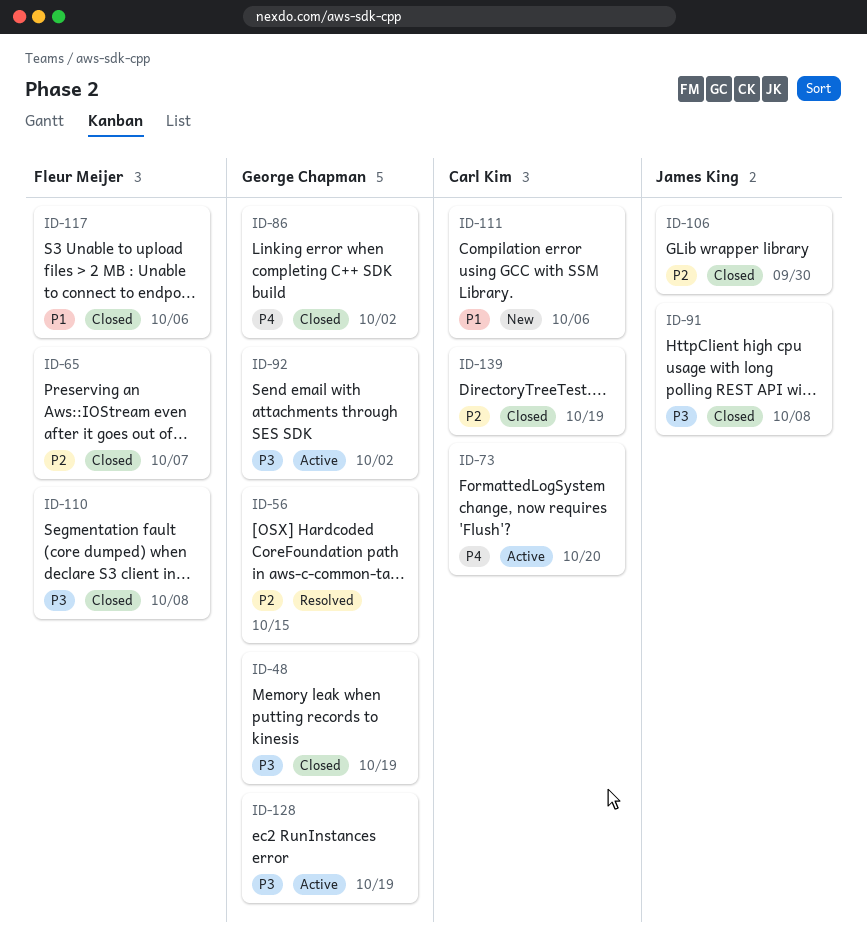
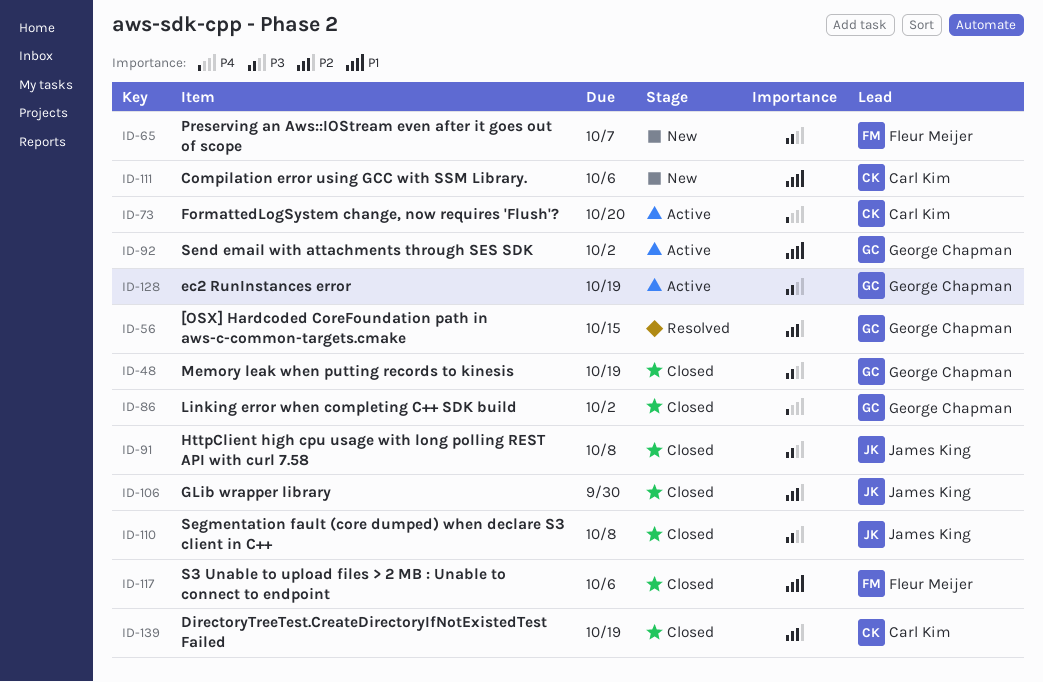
ID-65, status: Closed -> New
ID-65, priority: P2 -> P3
ID-92, priority: P3 -> P1
ID-110, owner: Fleur Meijer -> James King

